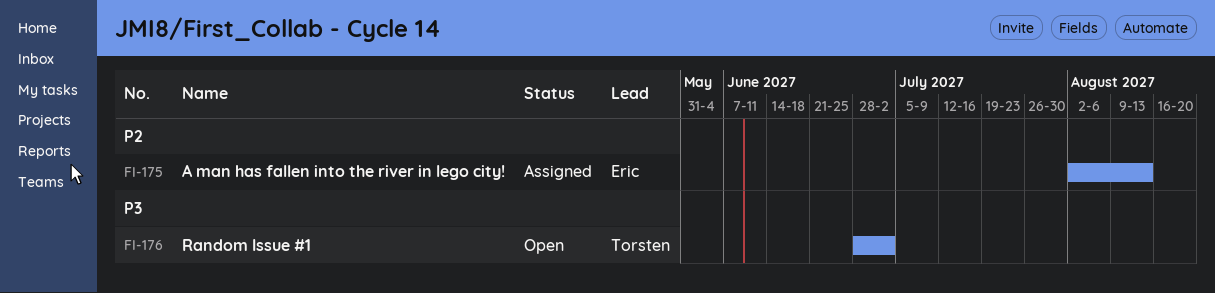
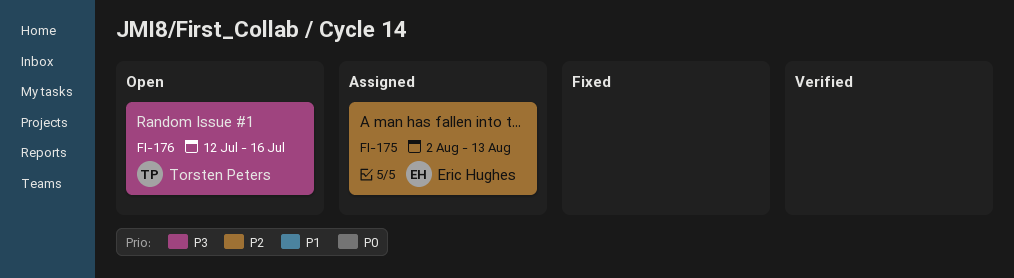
FI-176, start: Jun 28 -> Jul 12
FI-176, due: Jul 2 -> Jul 16

